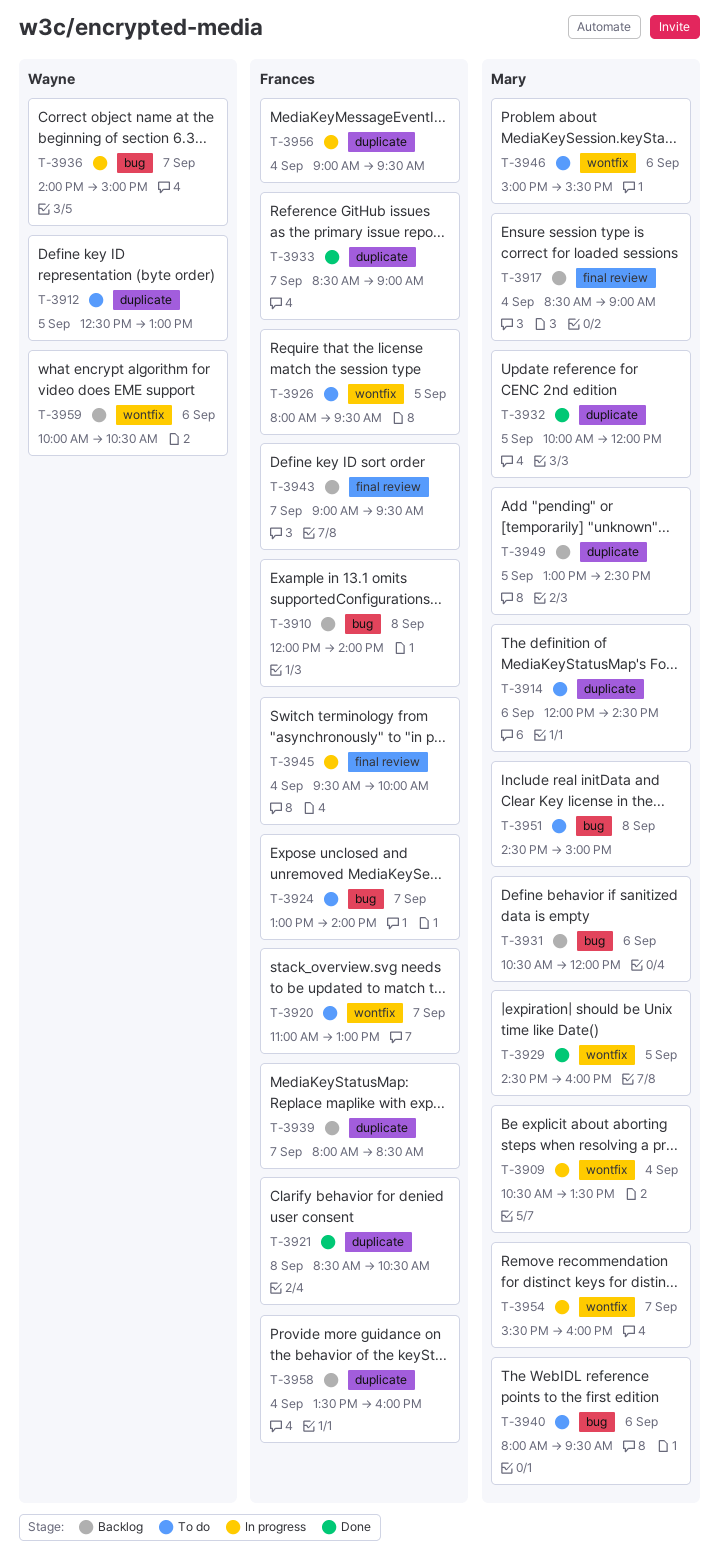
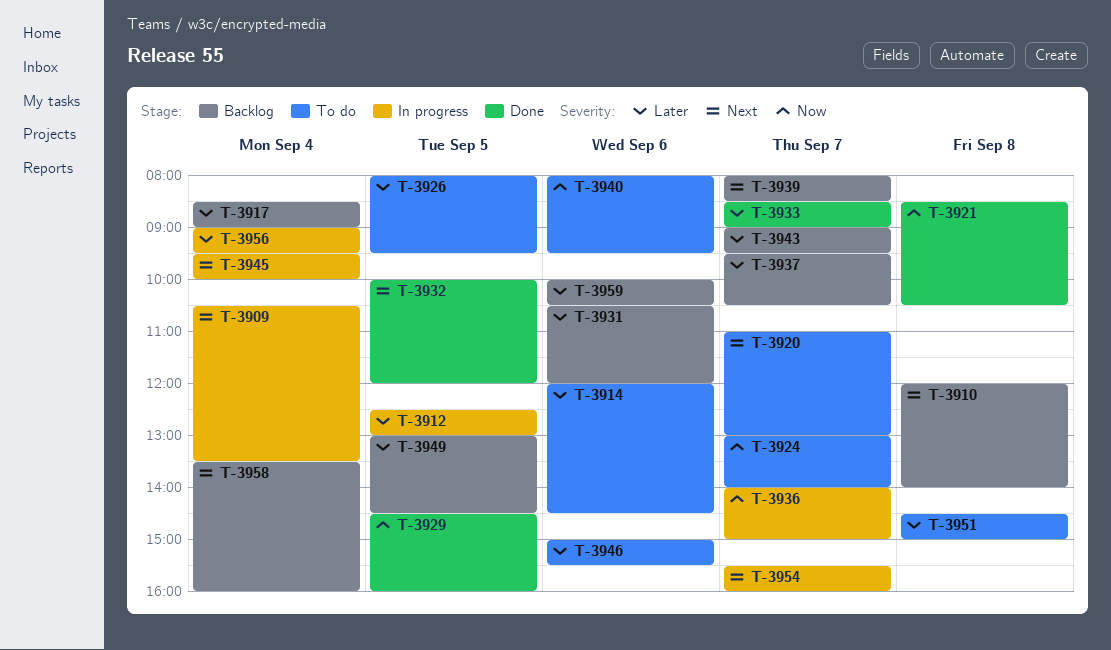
T-3912, status: To do -> In progress
T-3937: none -> present

